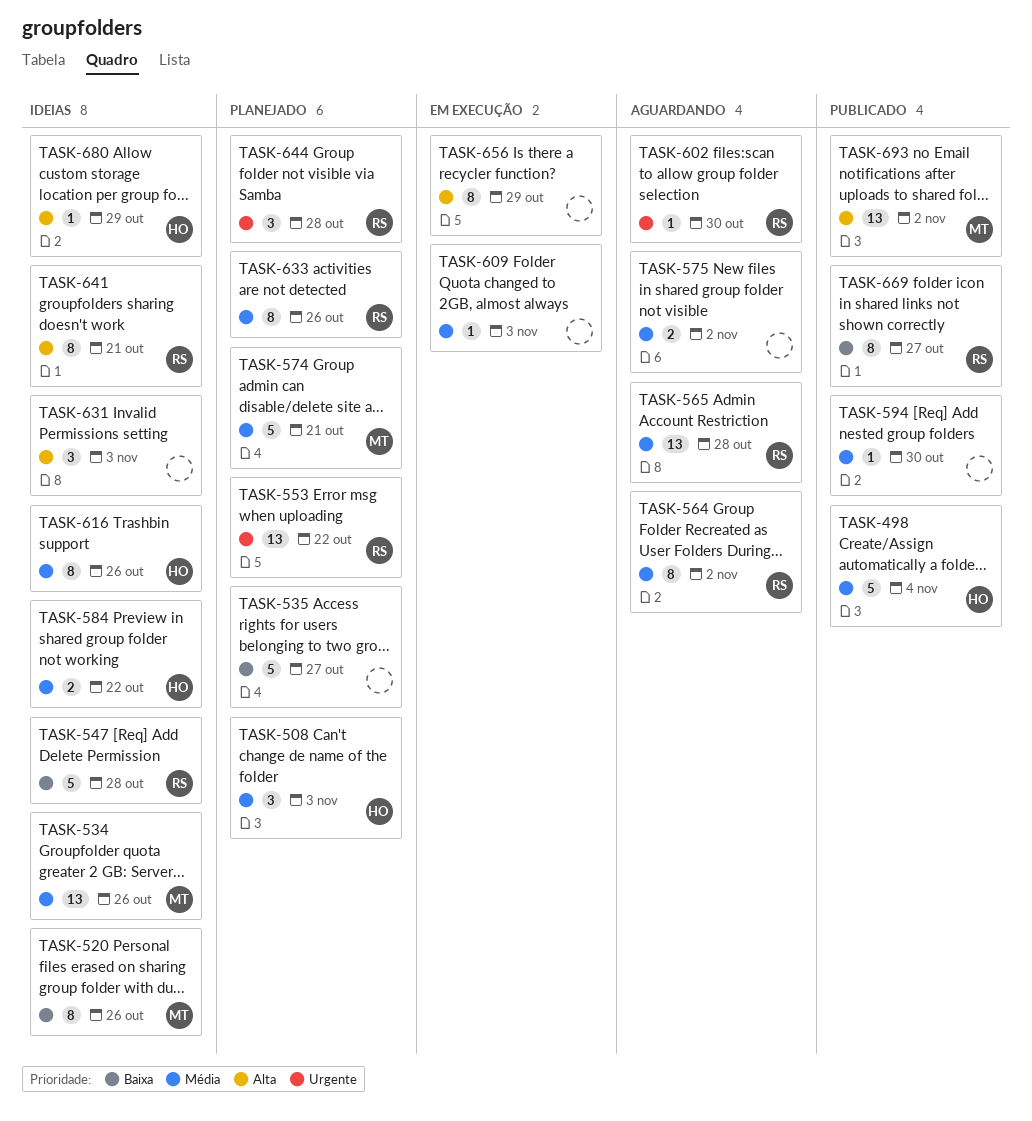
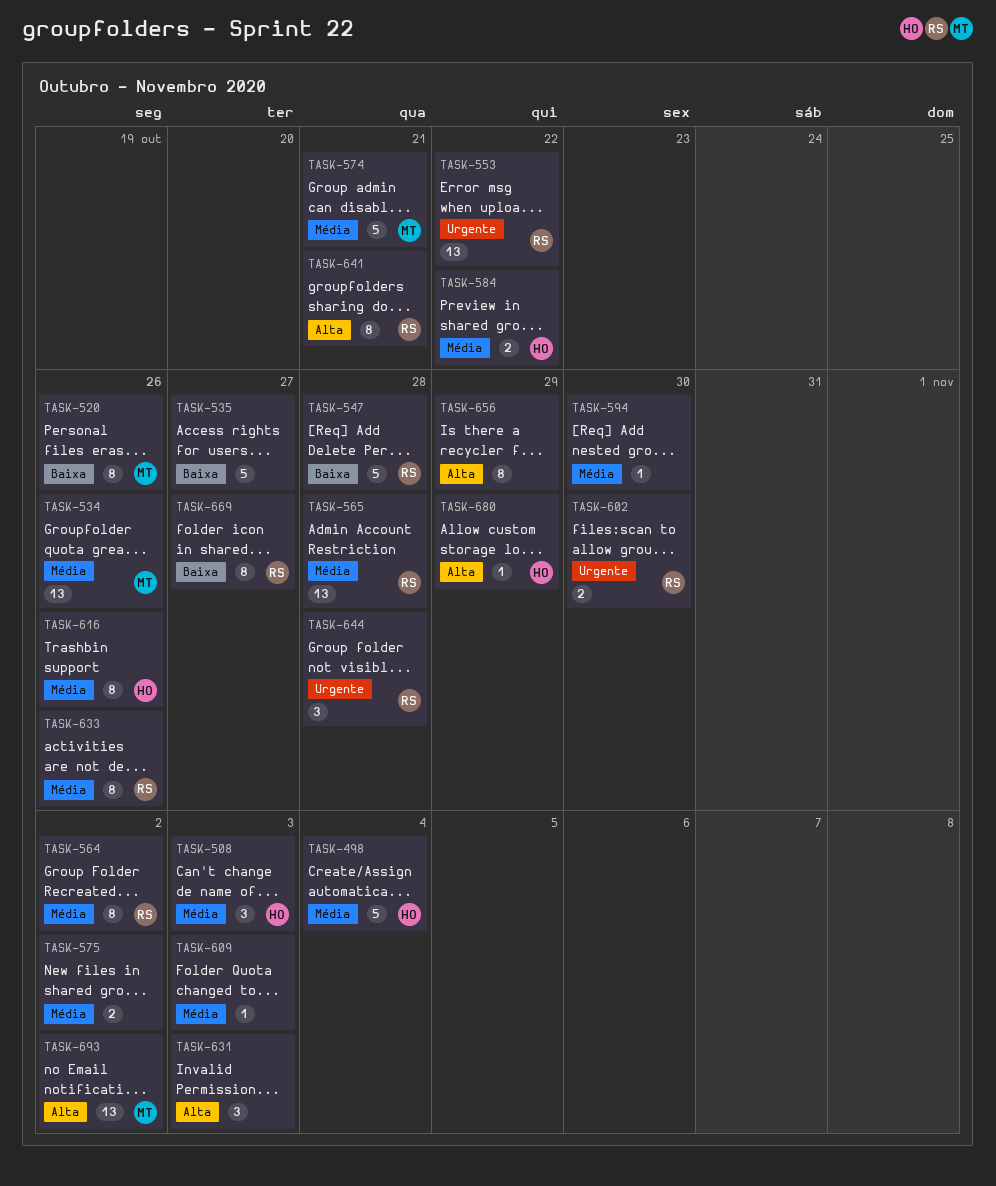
TASK-602, estimate: 1 -> 2

